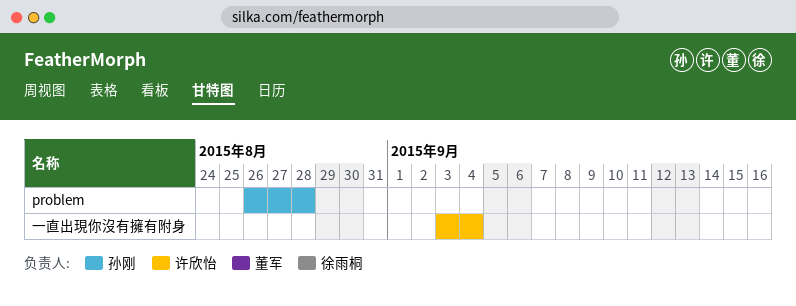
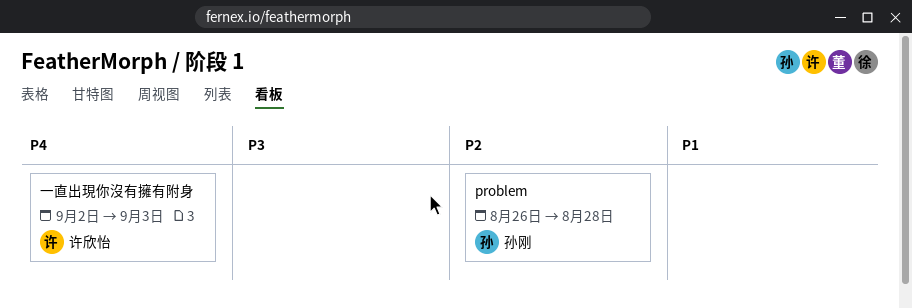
一直出現你沒有擁有附身, start: Sep 3 -> Sep 2
一直出現你沒有擁有附身, due: Sep 4 -> Sep 3

